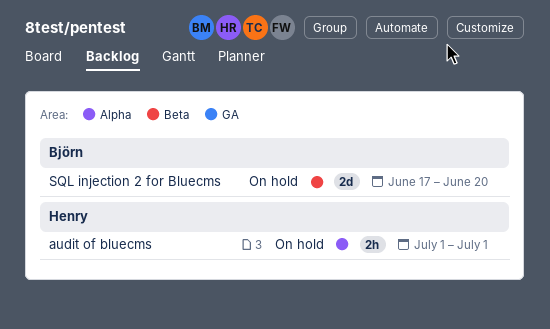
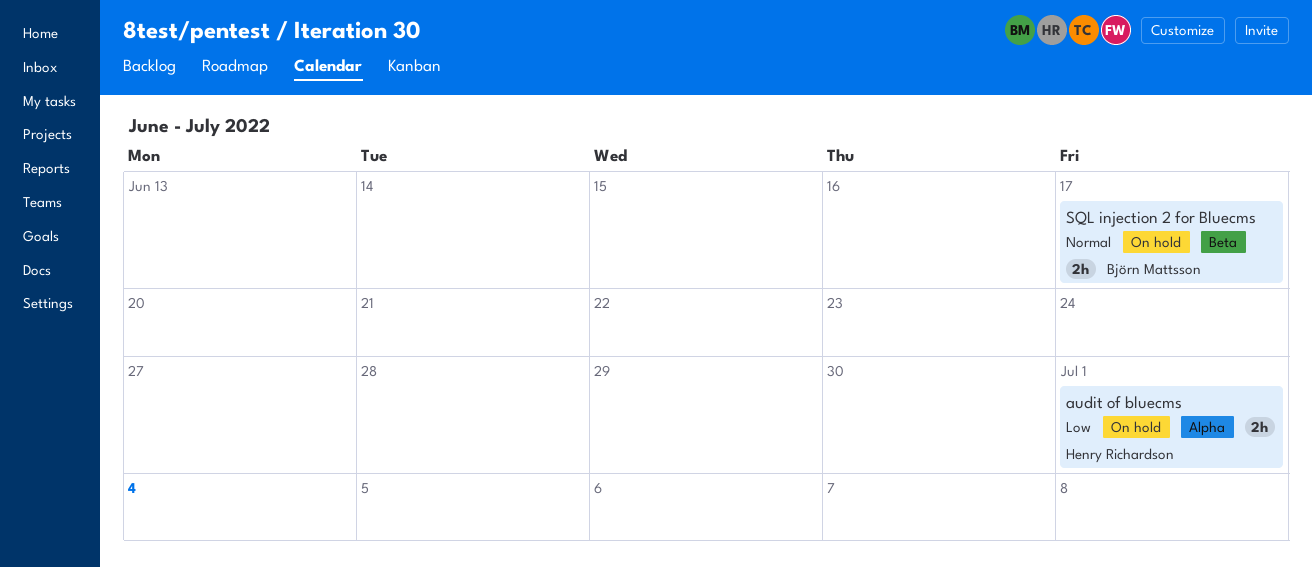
SQL injection 2 for Bluecms, estimate: 2d -> 2h
SQL injection 2 for Bluecms, due: Jun 20 -> Jun 17

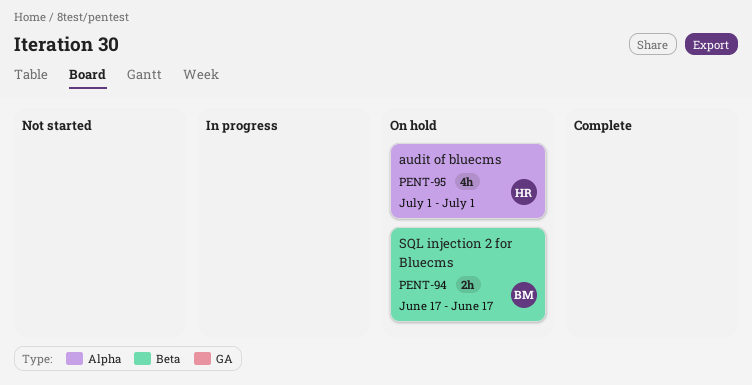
audit of bluecms, estimate: 2h -> 4h

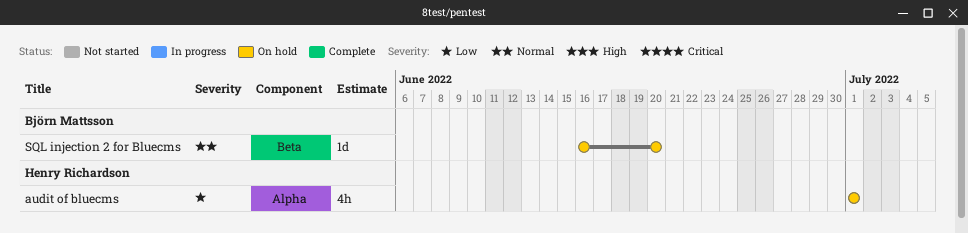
SQL injection 2 for Bluecms, estimate: 2h -> 1d
SQL injection 2 for Bluecms, start: Jun 17 -> Jun 16
SQL injection 2 for Bluecms, due: Jun 17 -> Jun 20

